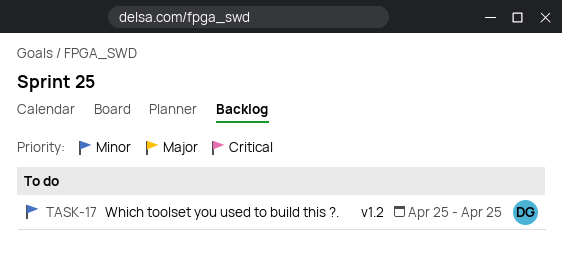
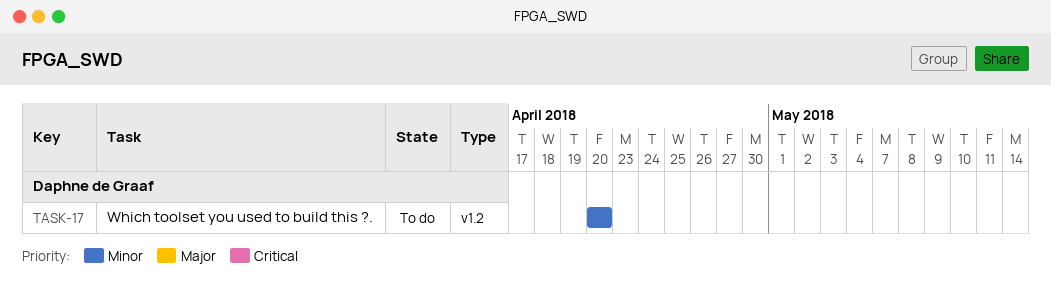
TASK-17, start: Apr 25 -> Apr 20
TASK-17, due: Apr 25 -> Apr 20

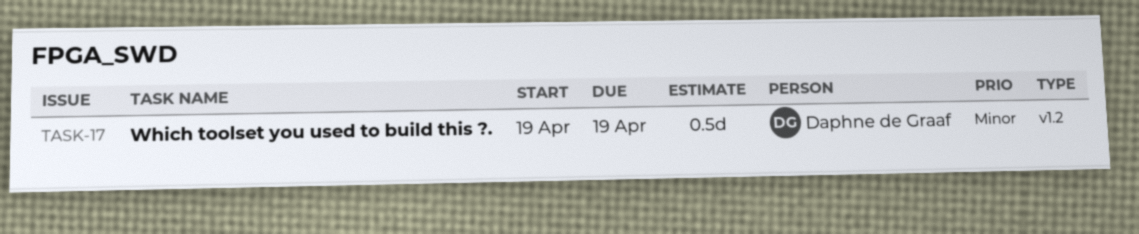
TASK-17, start: Apr 20 -> Apr 19
TASK-17, due: Apr 20 -> Apr 19

